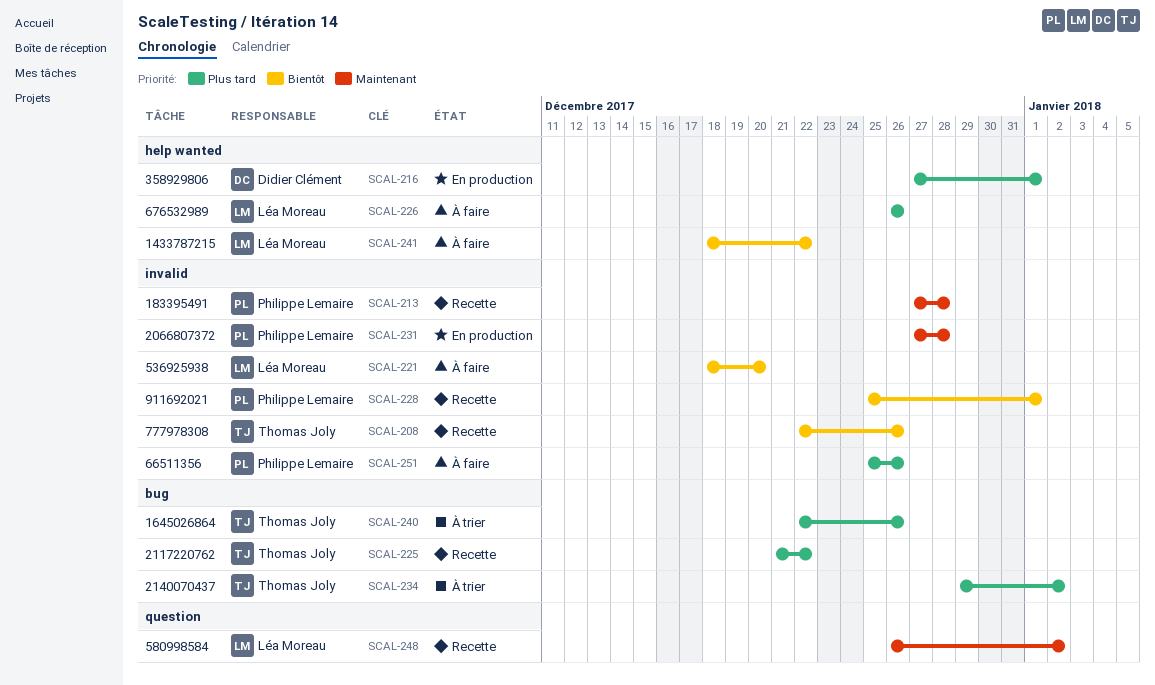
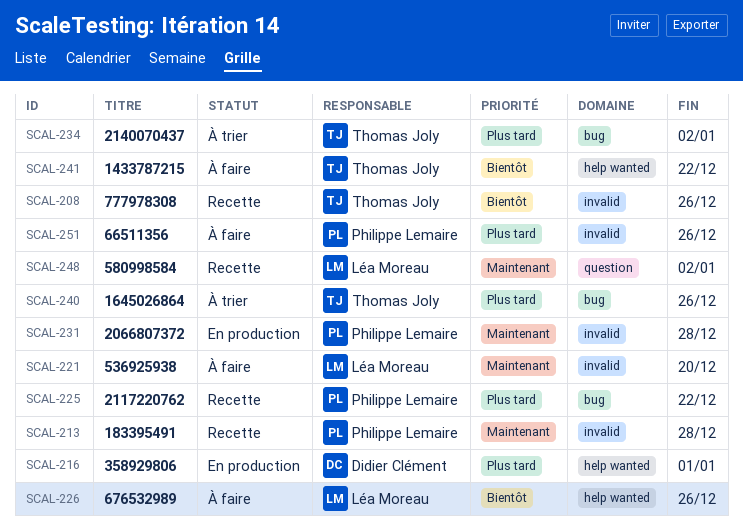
SCAL-221, priority: Bientôt -> Maintenant
SCAL-225, owner: Thomas Joly -> Philippe Lemaire
SCAL-226, priority: Plus tard -> Bientôt
SCAL-228: present -> none
SCAL-241, owner: Léa Moreau -> Thomas Joly

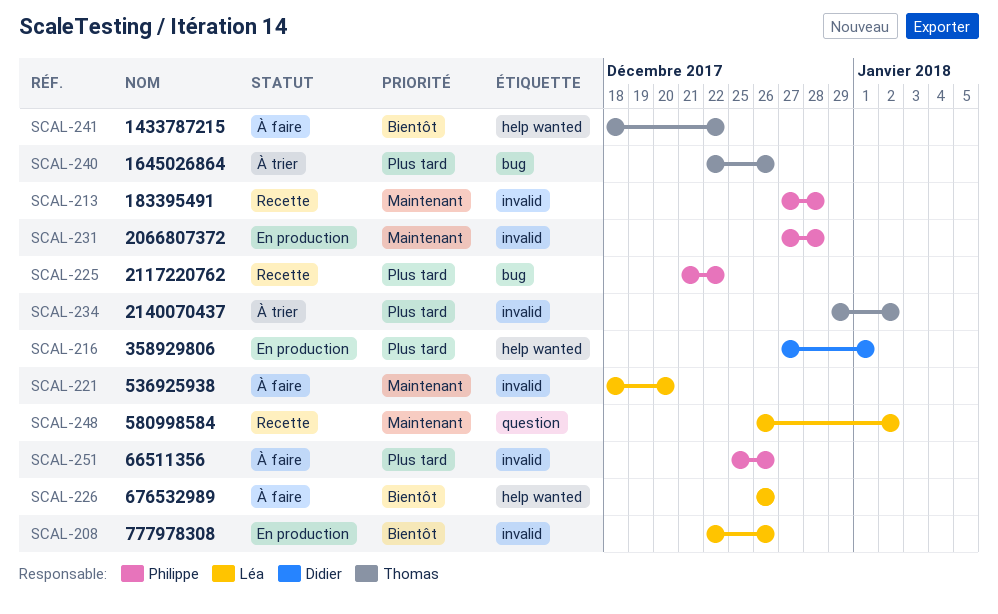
SCAL-208, status: Recette -> En production
SCAL-208, owner: Thomas Joly -> Léa Moreau
SCAL-234, label: bug -> invalid

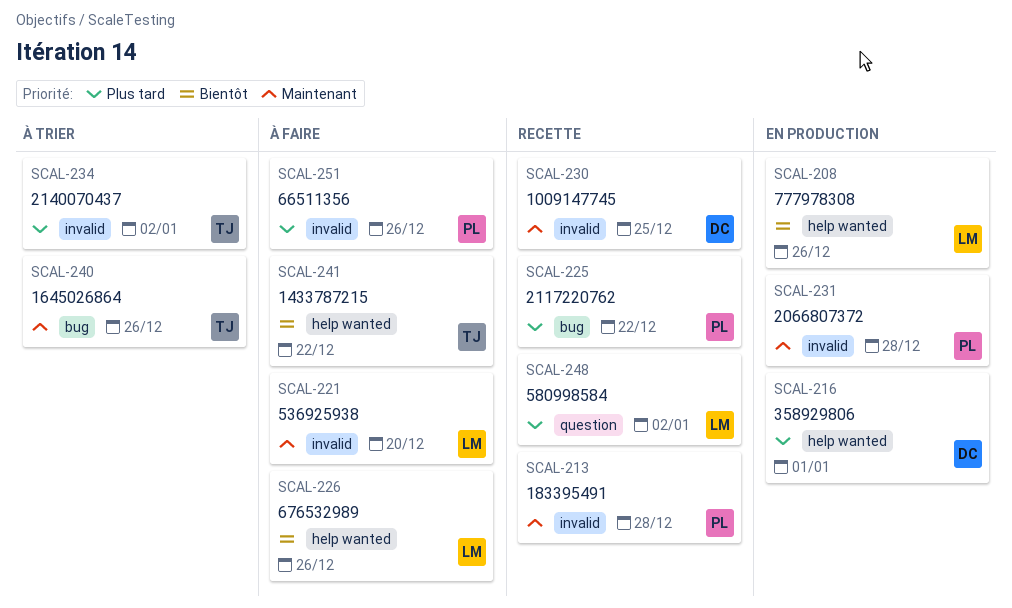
SCAL-208, label: invalid -> help wanted
SCAL-230: none -> present
SCAL-240, priority: Plus tard -> Maintenant
SCAL-248, priority: Maintenant -> Plus tard

